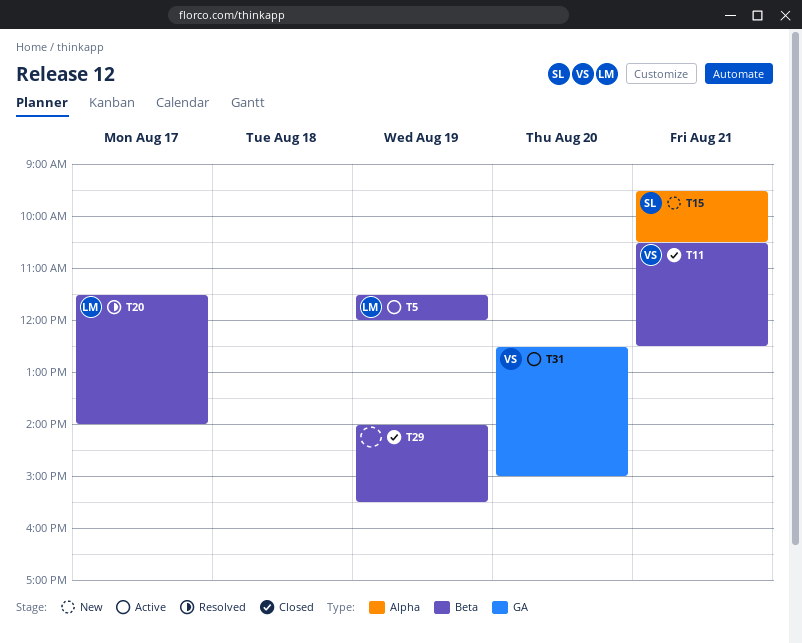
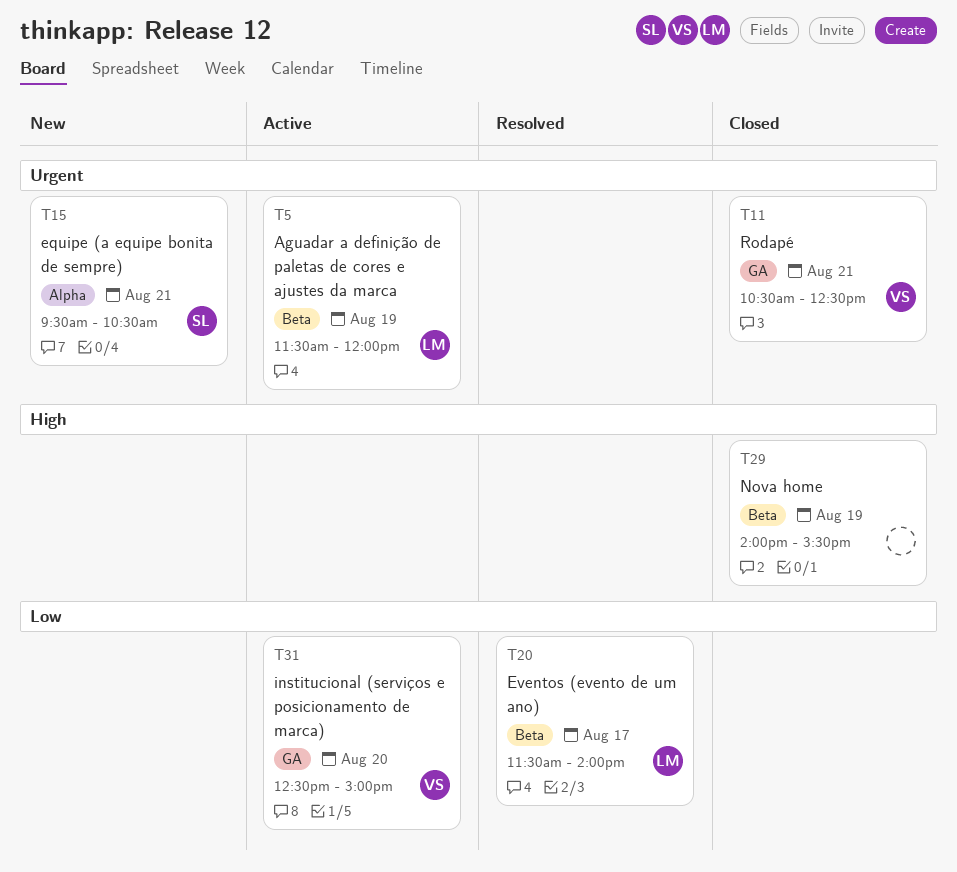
T11, label: Beta -> GA

